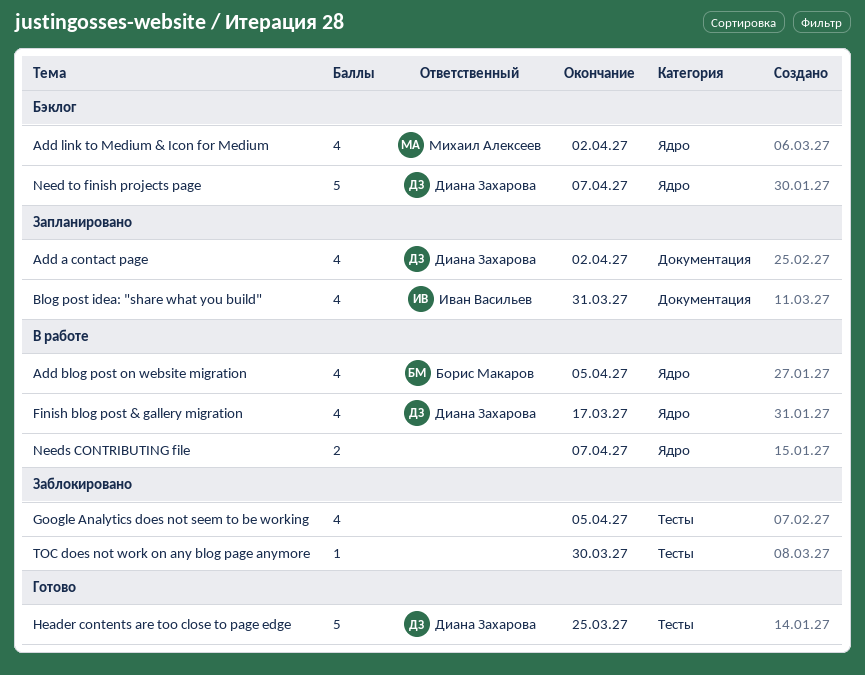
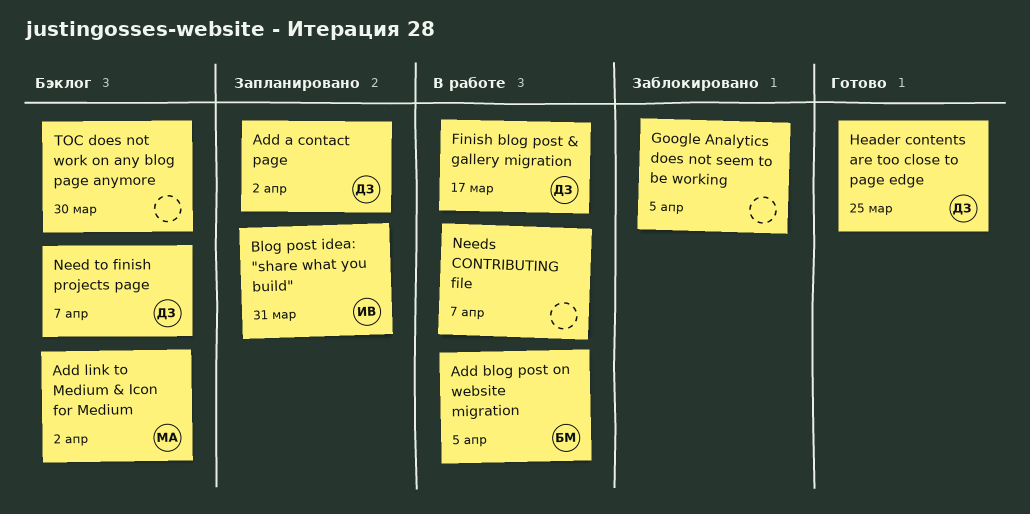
TOC does not work on any blog page anymore, status: Заблокировано -> Бэклог

